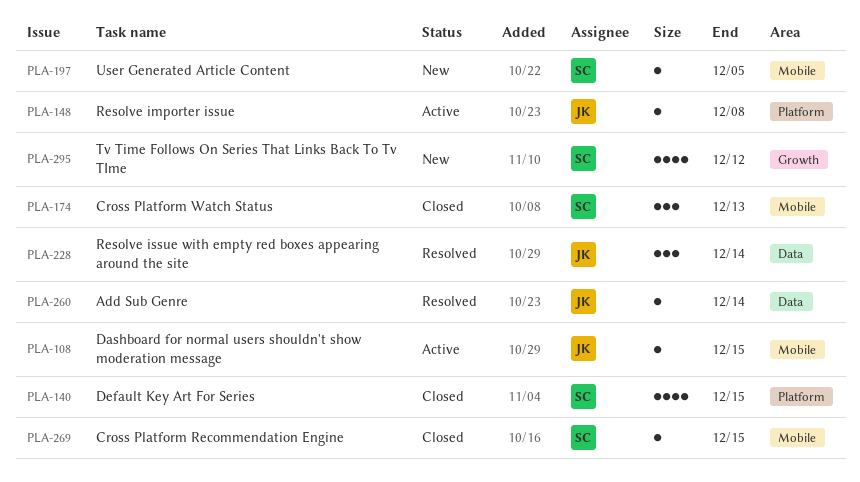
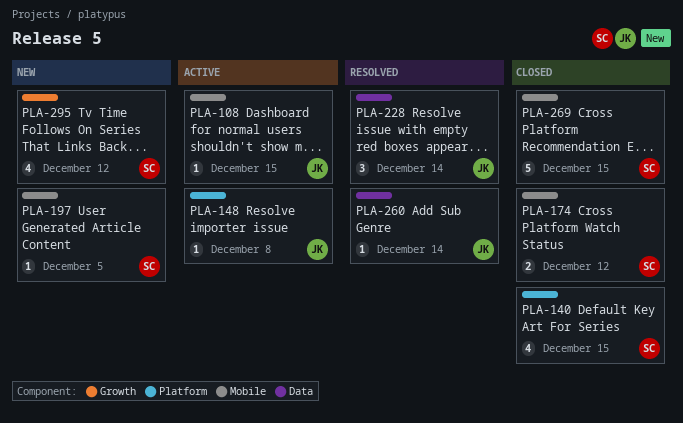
PLA-174, estimate: 3 -> 2
PLA-174, due: Dec 13 -> Dec 12
PLA-269, estimate: 1 -> 5

